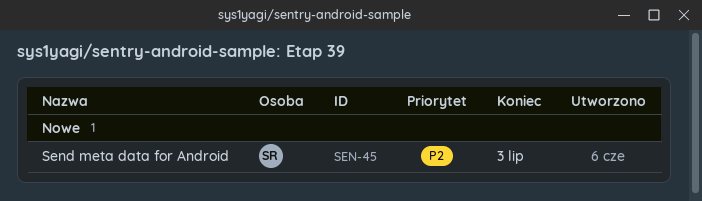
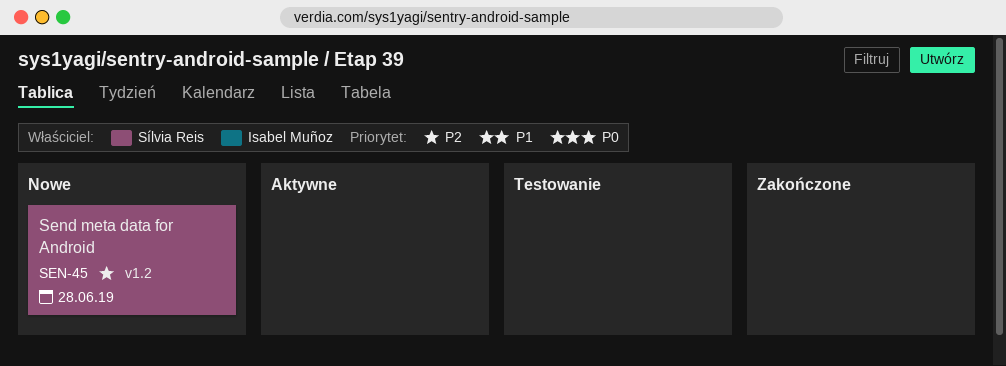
SEN-45, due: Jul 3 -> Jun 28

